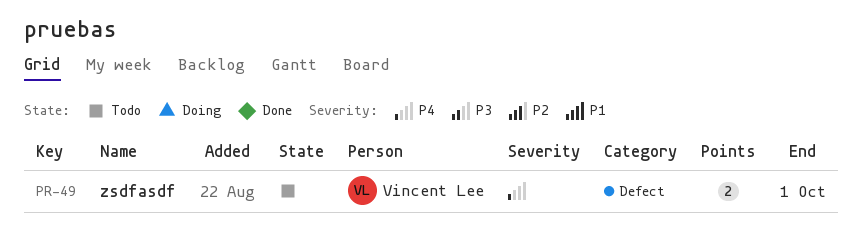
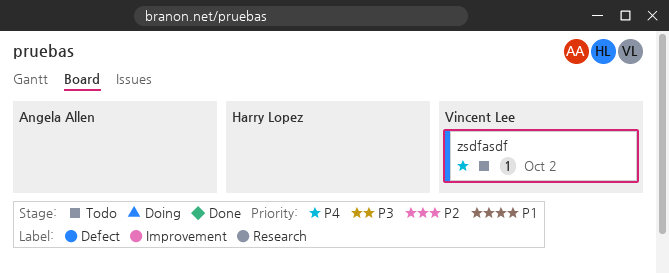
zsdfasdf, estimate: 2 -> 1
zsdfasdf, due: Oct 1 -> Oct 2

